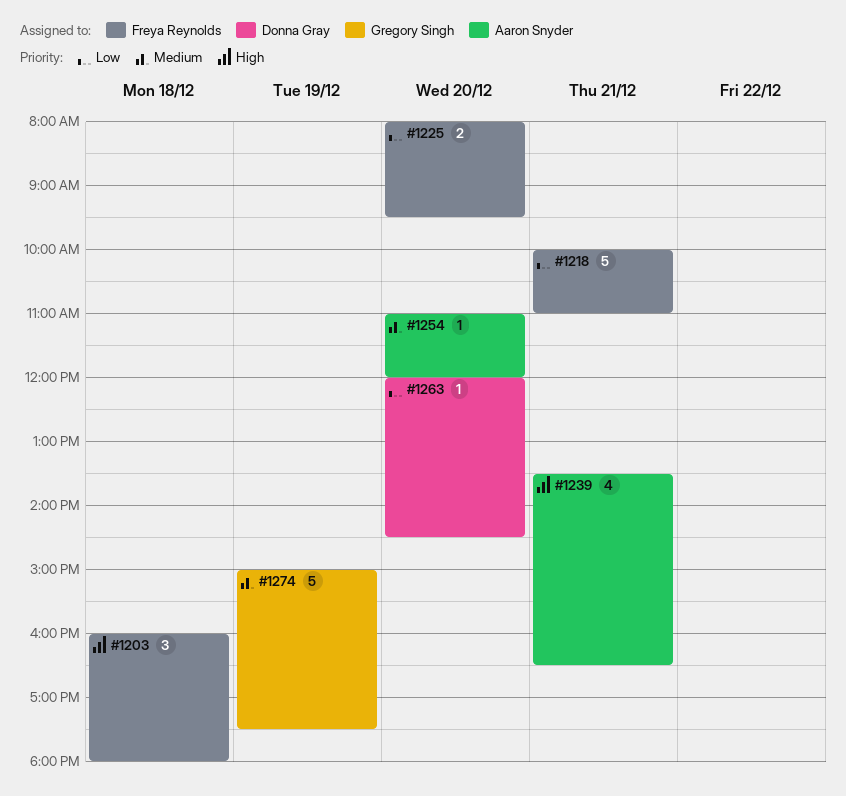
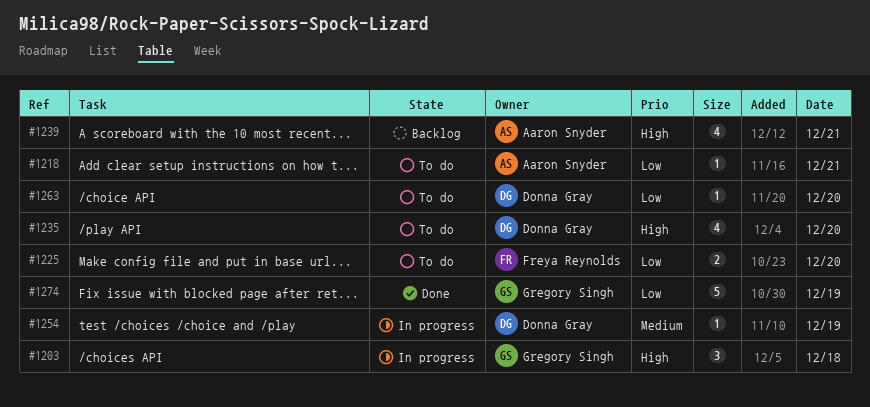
#1203, owner: Freya Reynolds -> Gregory Singh
#1218, owner: Freya Reynolds -> Aaron Snyder
#1218, estimate: 5 -> 1
#1235: none -> present
#1254, owner: Aaron Snyder -> Donna Gray
#1254, day: Dec 20 -> Dec 19
#1274, priority: Medium -> Low

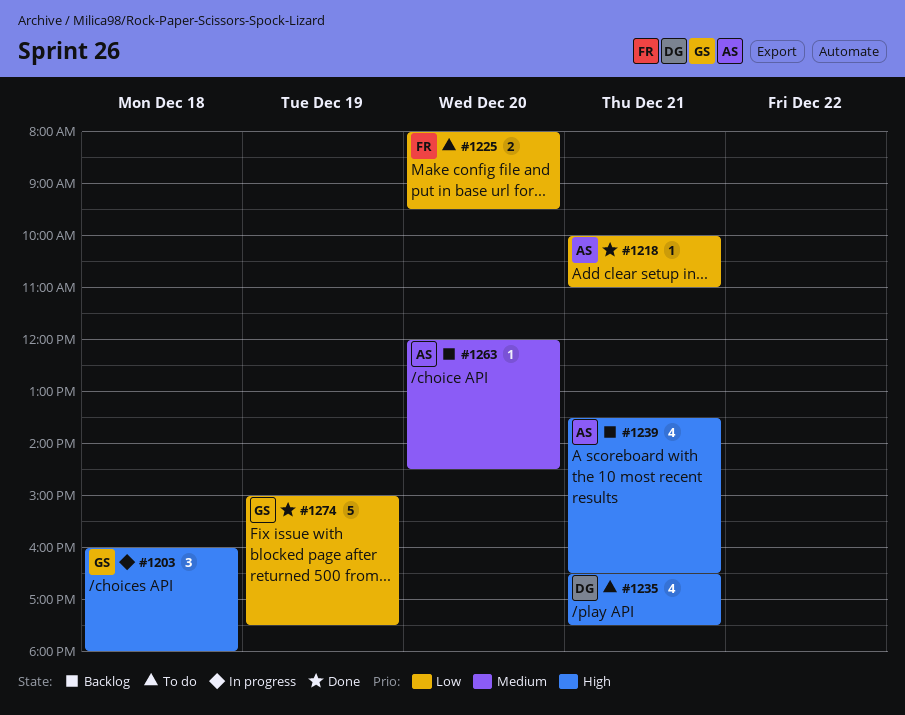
#1218, status: To do -> Done
#1235, day: Dec 20 -> Dec 21
#1254: present -> none
#1263, status: To do -> Backlog
#1263, owner: Donna Gray -> Aaron Snyder
#1263, priority: Low -> Medium

